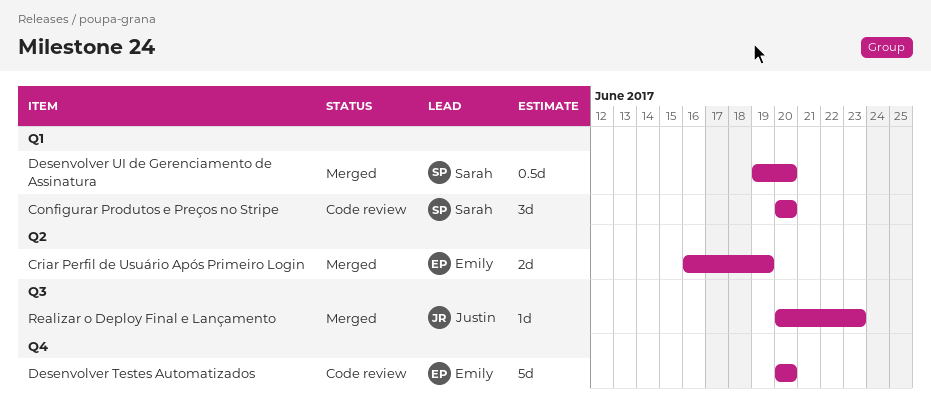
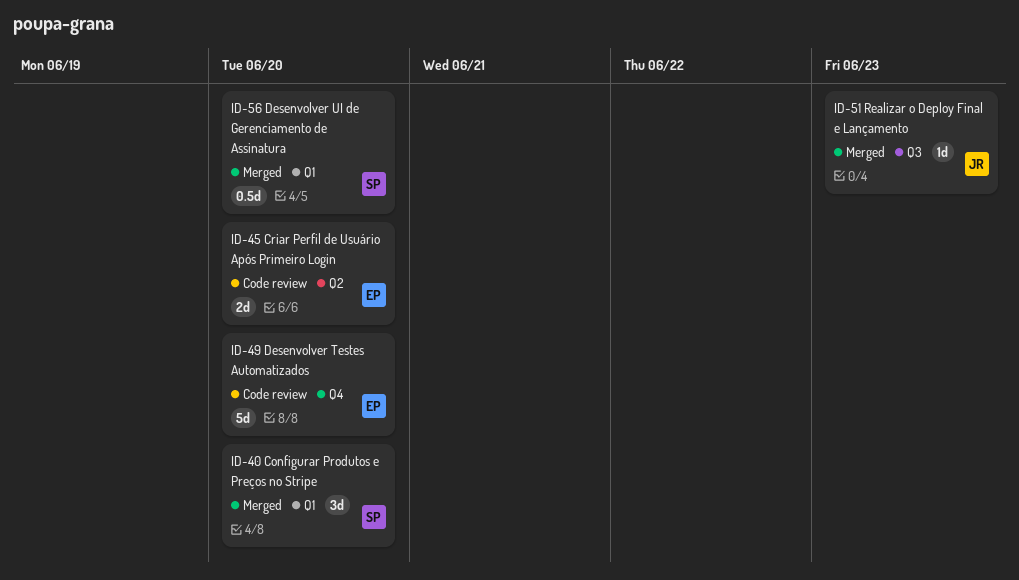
Configurar Produtos e Preços no Stripe, status: Code review -> Merged
Criar Perfil de Usuário Após Primeiro Login, status: Merged -> Code review
Criar Perfil de Usuário Após Primeiro Login, due: Jun 19 -> Jun 20

